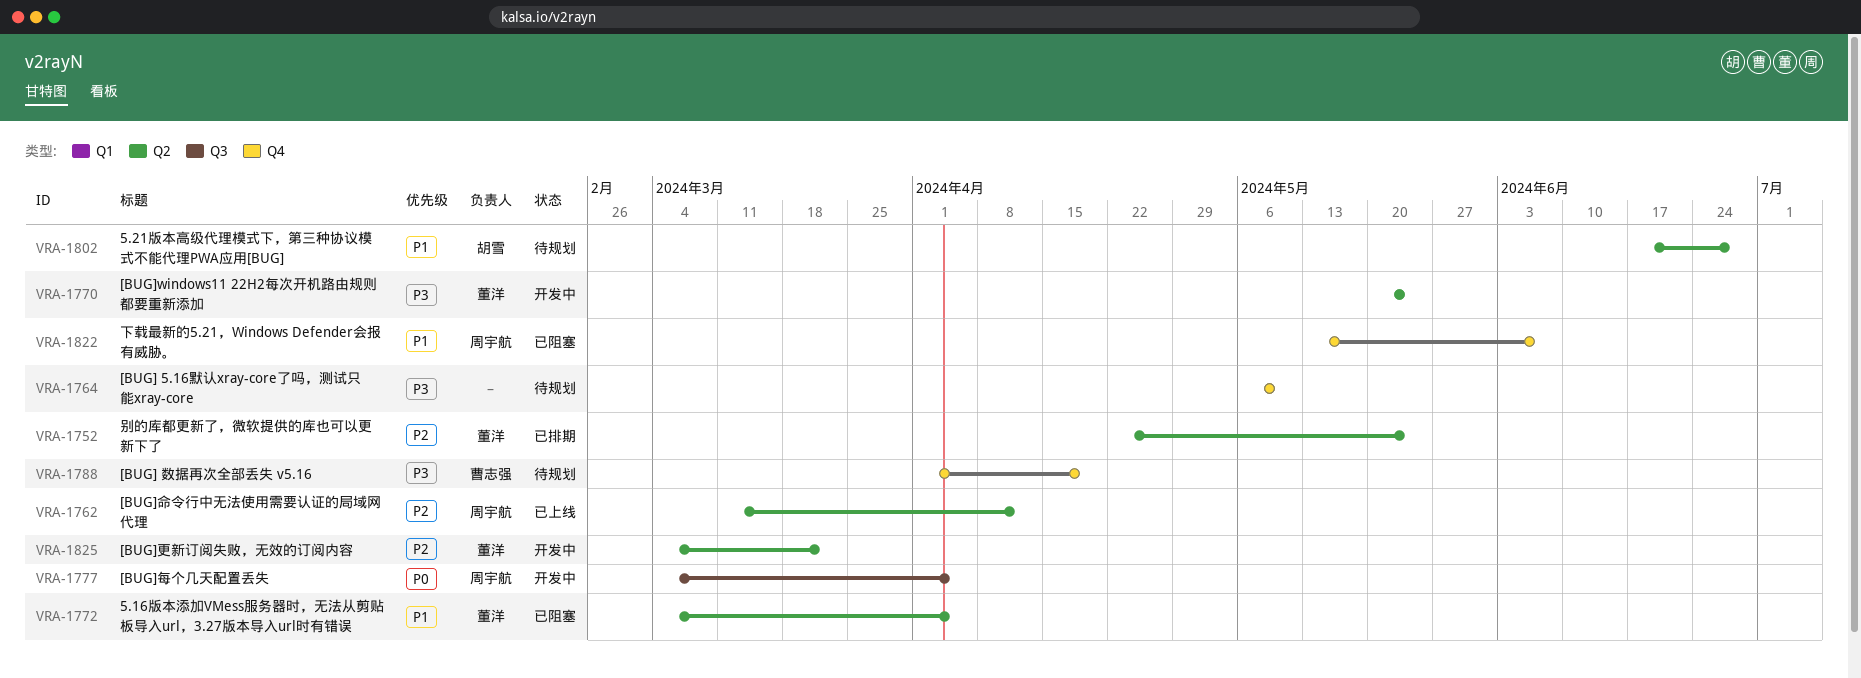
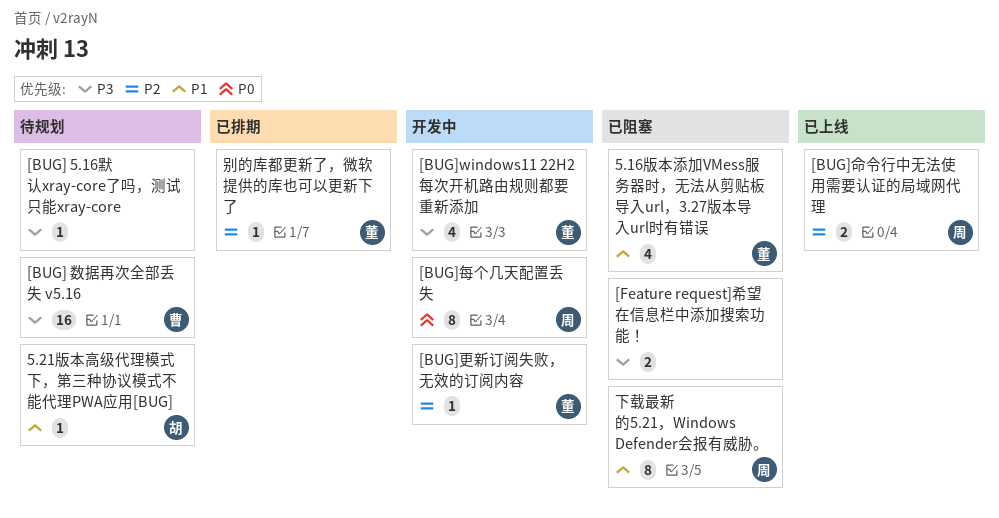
[Feature request]希望在信息栏中添加搜索功能！: none -> present

